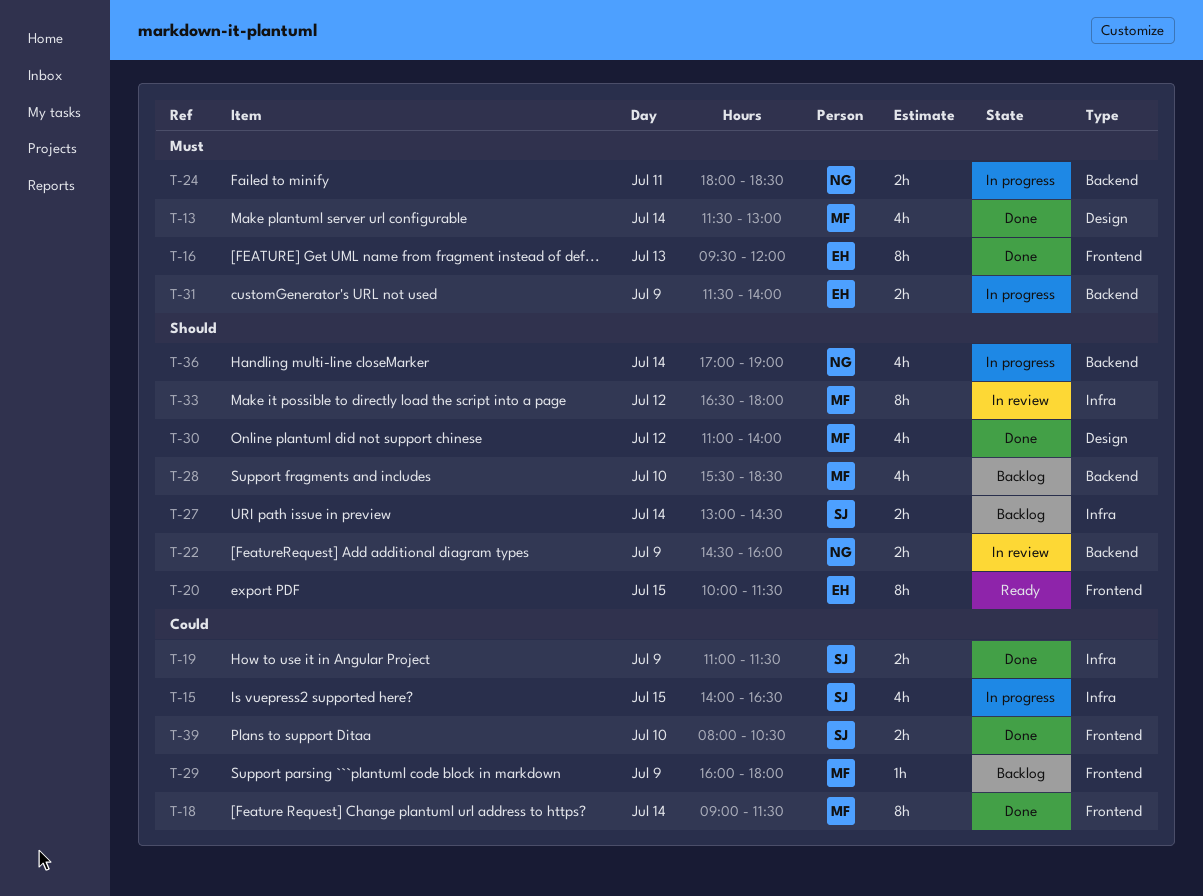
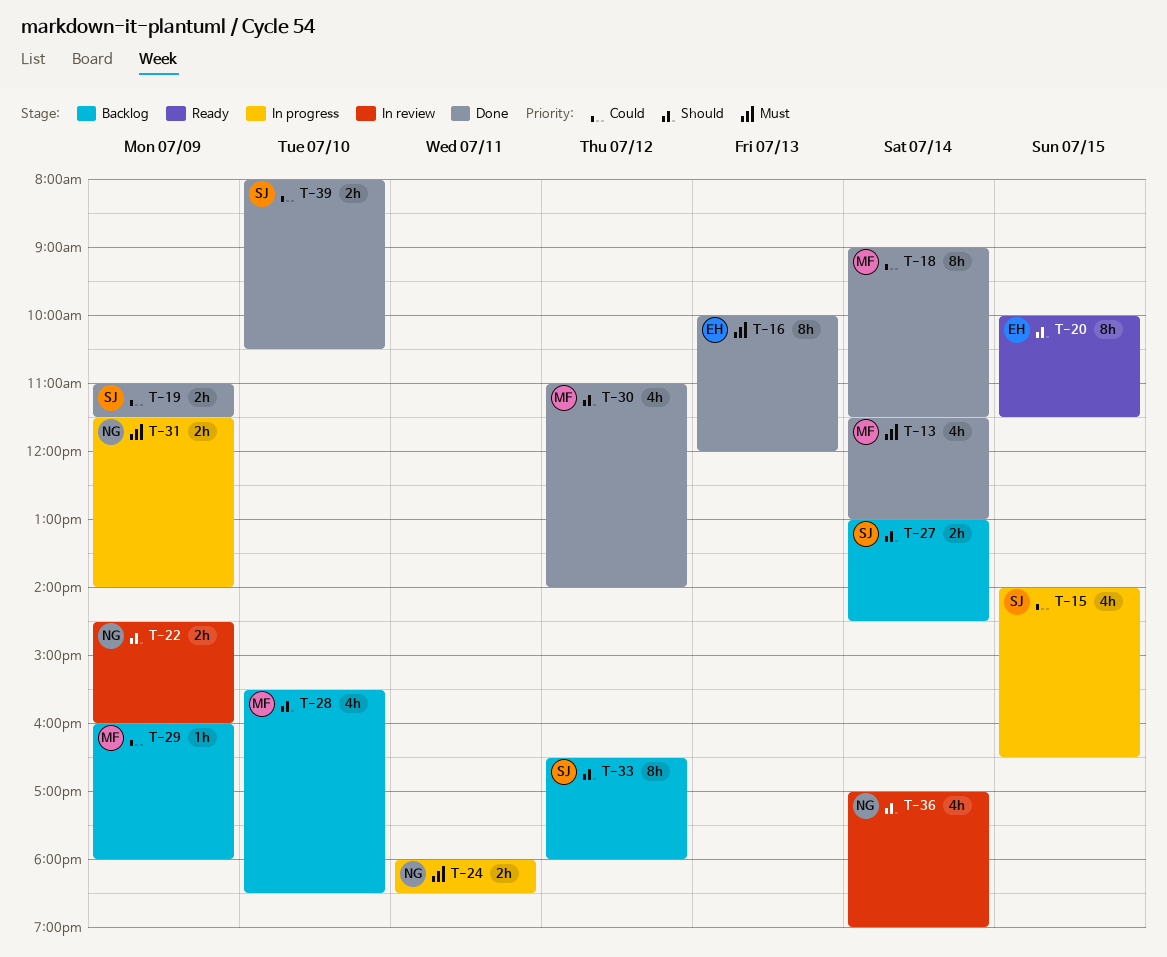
T-16, begins: 09:30 -> 10:00
T-31, owner: EH -> NG
T-33, status: In review -> Backlog
T-33, owner: MF -> SJ
T-36, status: In progress -> In review

